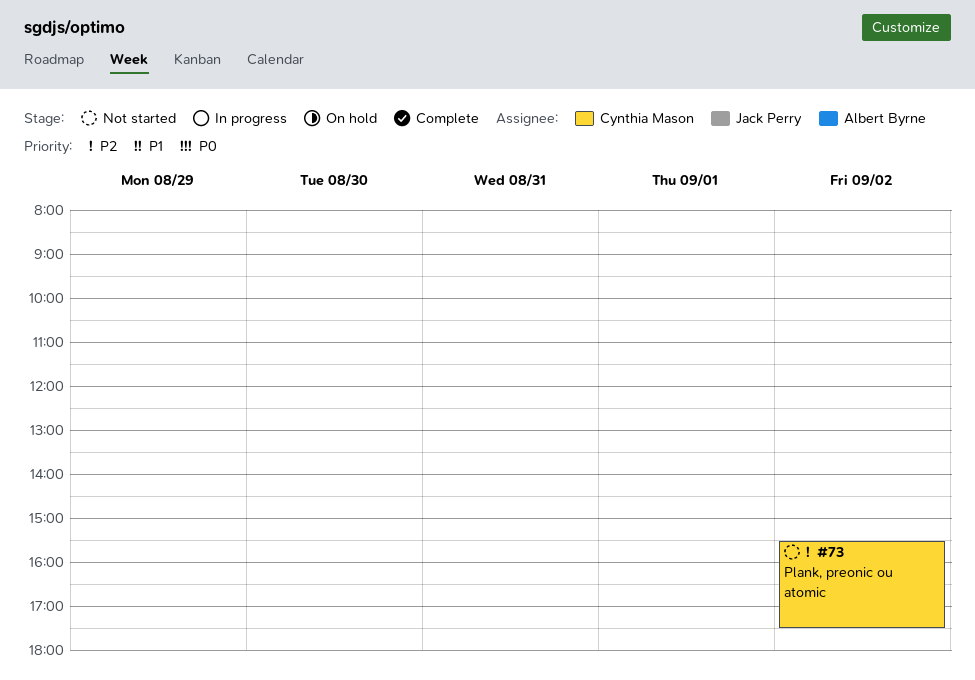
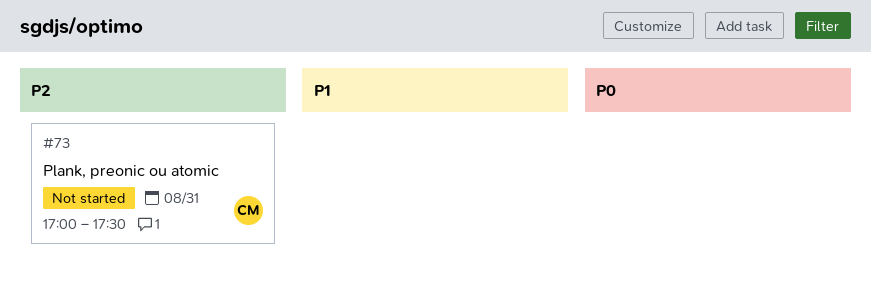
#73, day: Sep 2 -> Aug 31
#73, begins: 15:30 -> 17:00

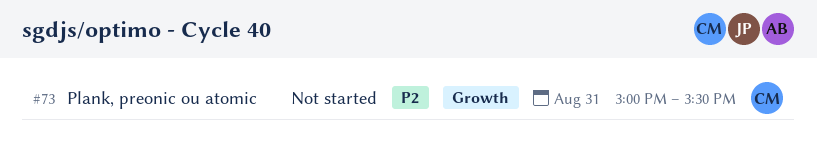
#73, begins: 17:00 -> 15:00
#73, ends: 17:30 -> 15:30

